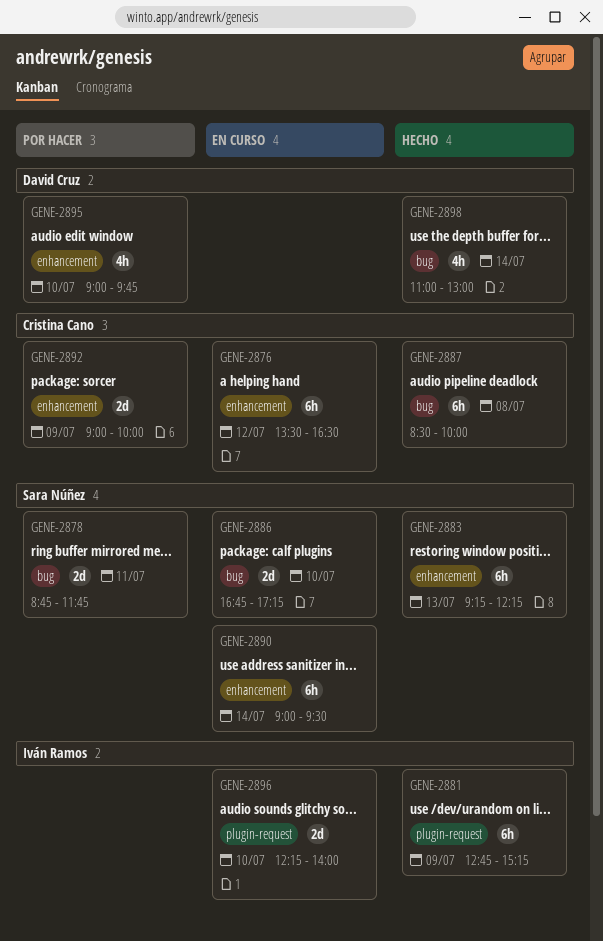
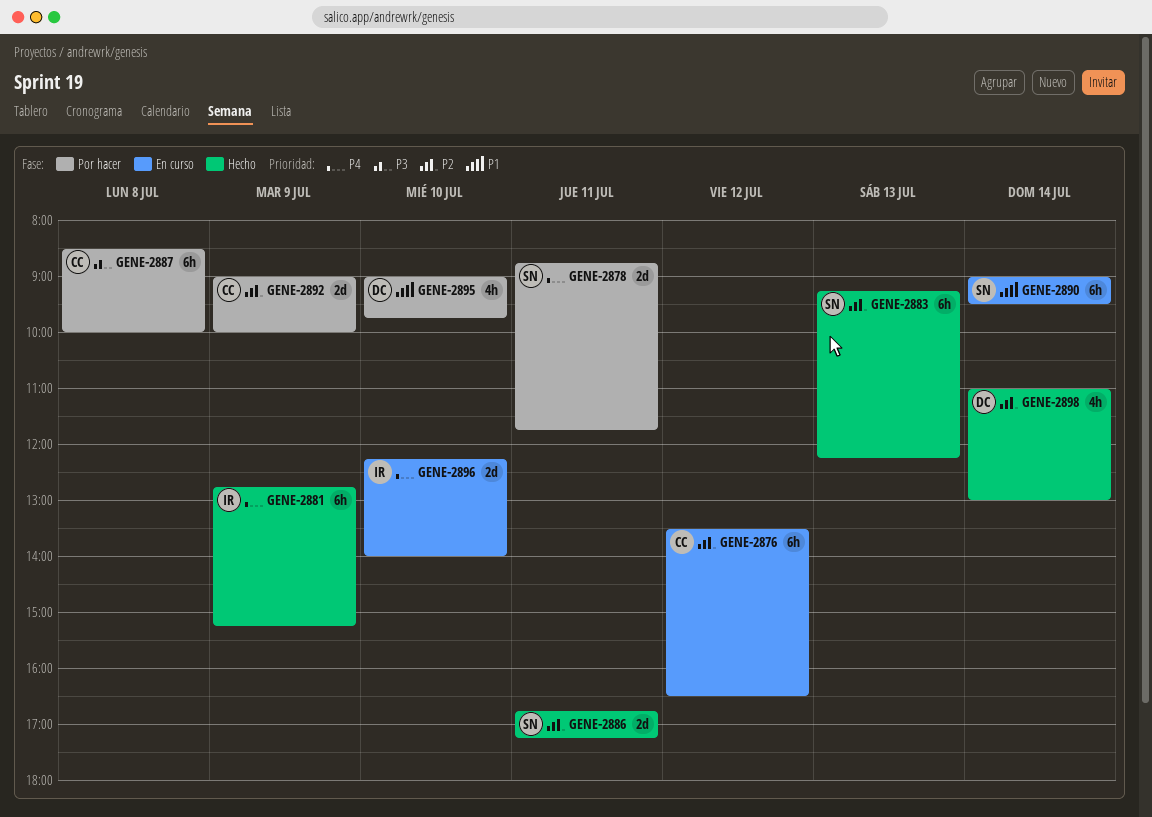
GENE-2886, status: En curso -> Hecho
GENE-2886, day: Jul 10 -> Jul 11
GENE-2887, status: Hecho -> Por hacer

